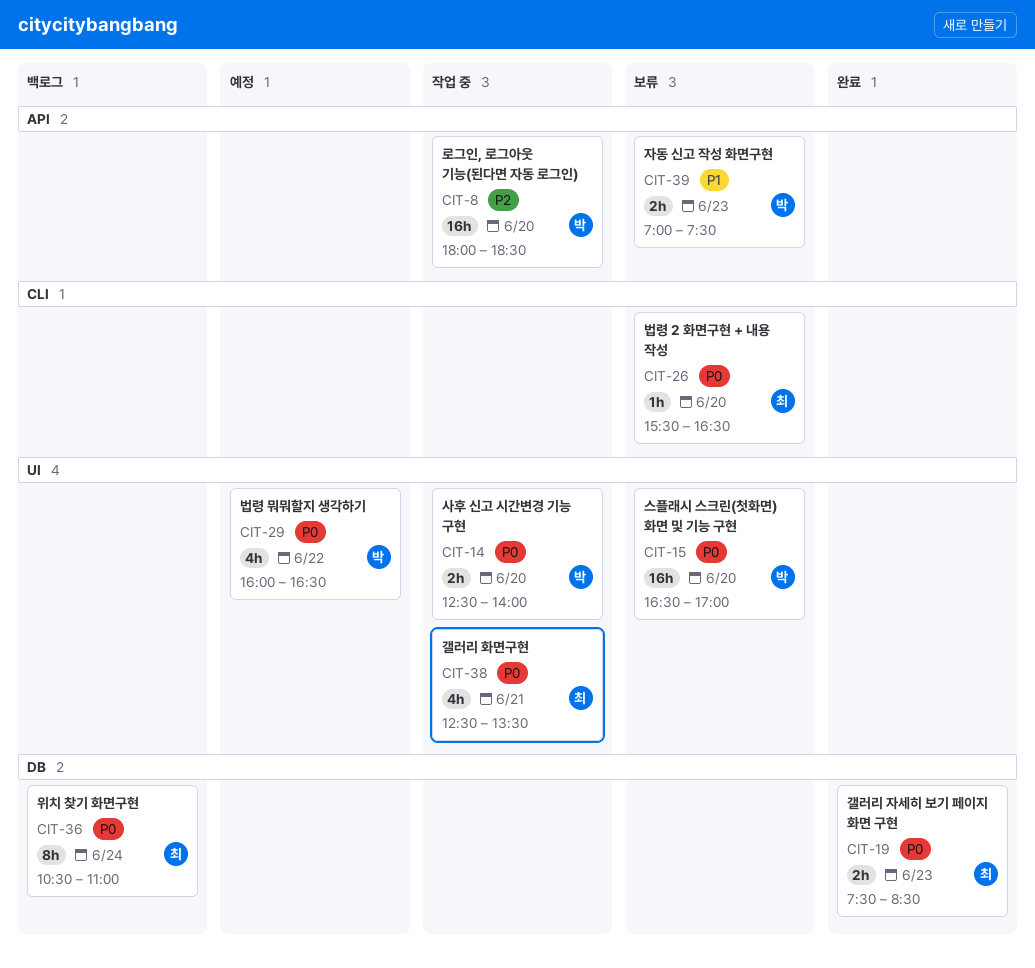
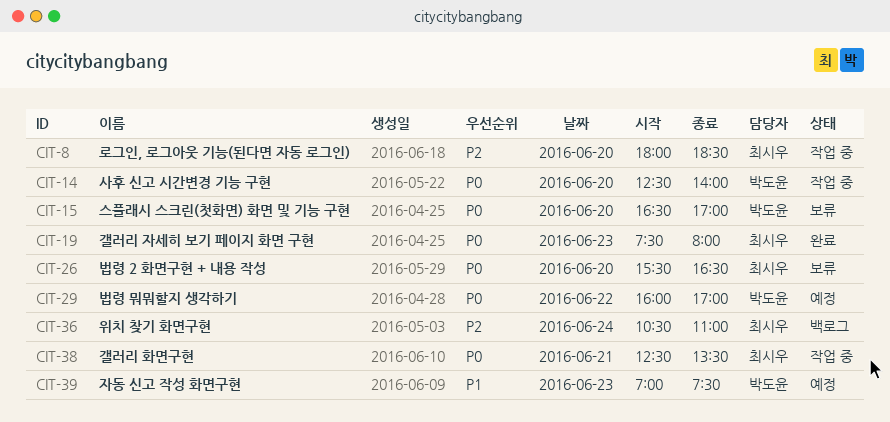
CIT-8, owner: 박도윤 -> 최시우
CIT-19, ends: 08:30 -> 08:00
CIT-29, ends: 16:30 -> 17:00
CIT-36, priority: P0 -> P2
CIT-39, status: 보류 -> 예정

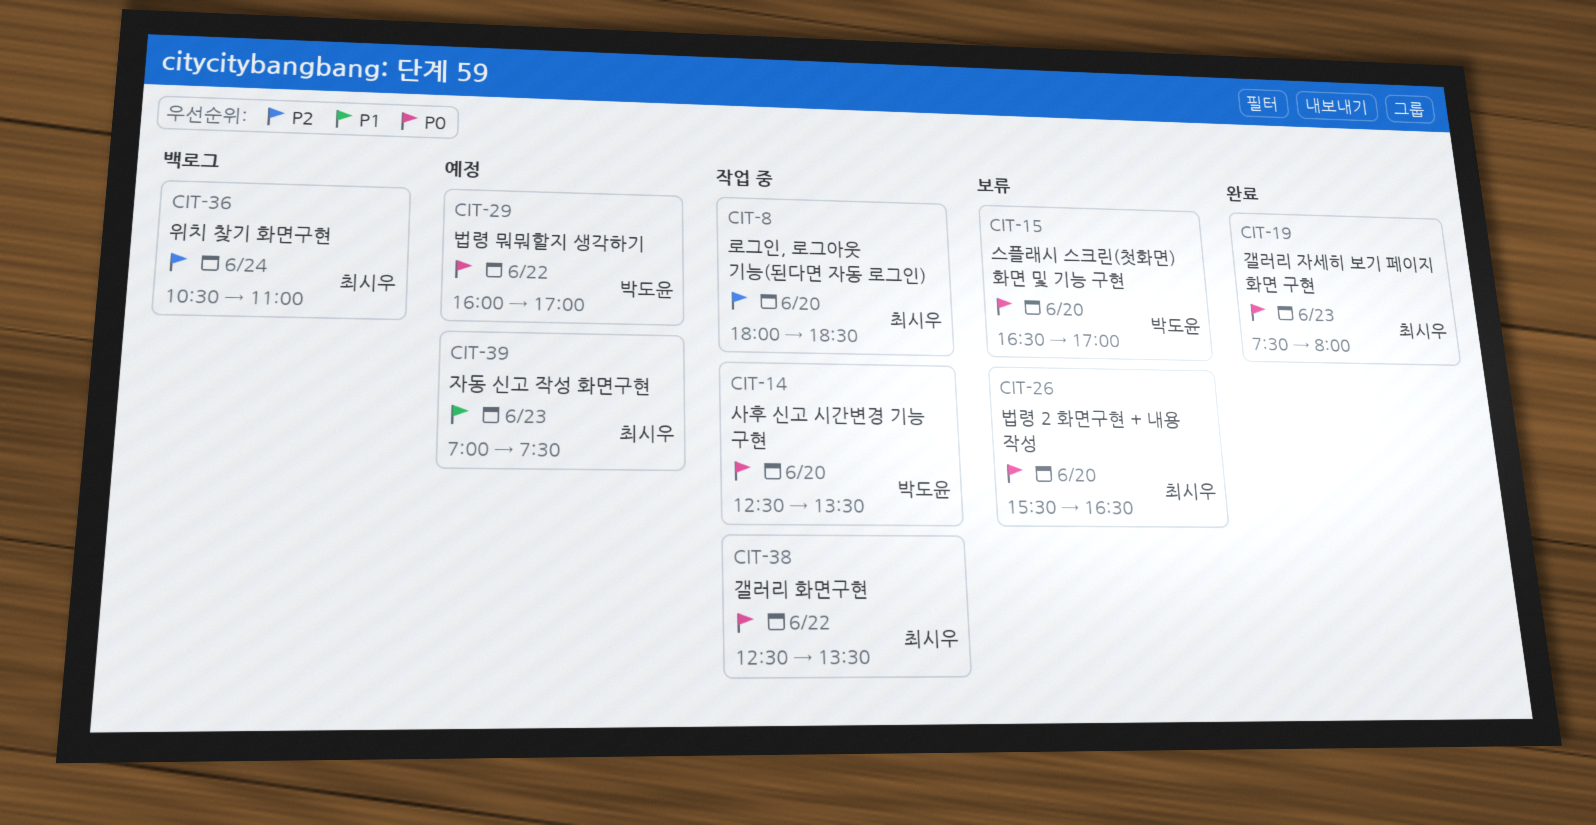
CIT-14, ends: 14:00 -> 13:30
CIT-38, day: Jun 21 -> Jun 22
CIT-39, owner: 박도윤 -> 최시우

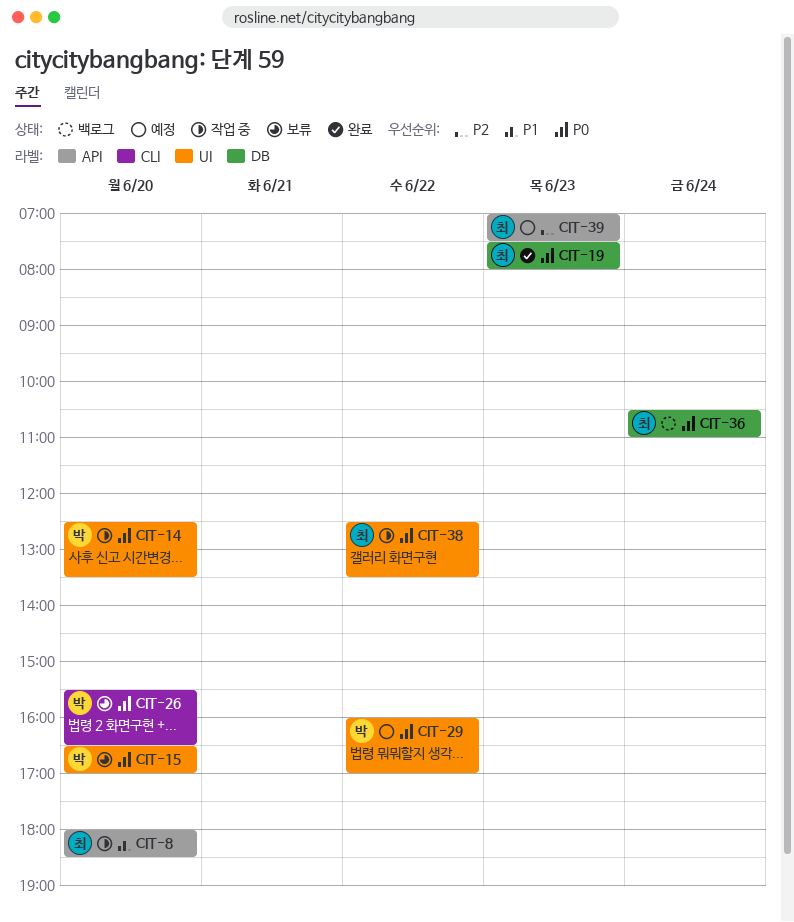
CIT-8, priority: P2 -> P1
CIT-26, owner: 최시우 -> 박도윤
CIT-36, priority: P2 -> P0
CIT-39, priority: P1 -> P2

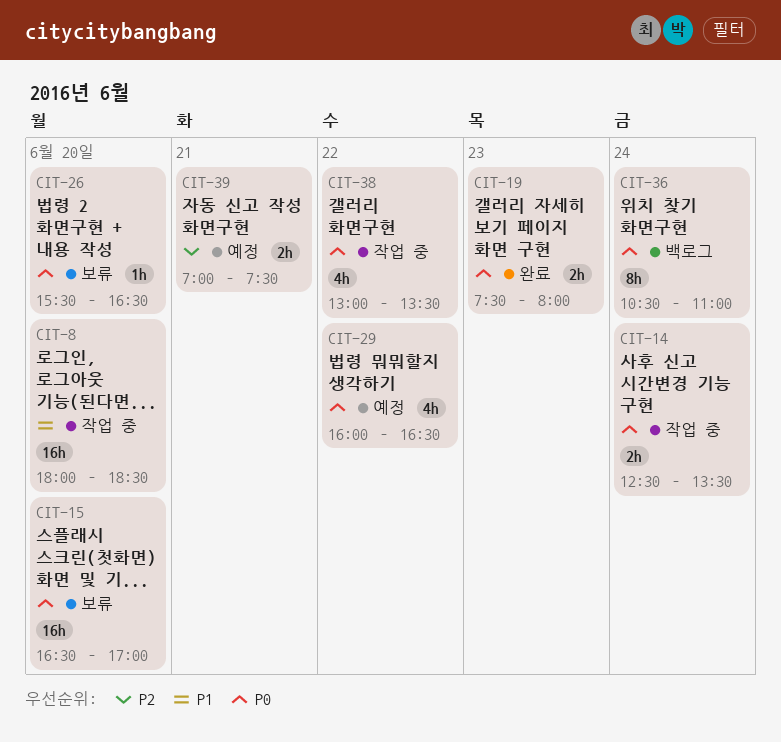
CIT-14, day: Jun 20 -> Jun 24
CIT-29, ends: 17:00 -> 16:30
CIT-38, begins: 12:30 -> 13:00
CIT-39, day: Jun 23 -> Jun 21

